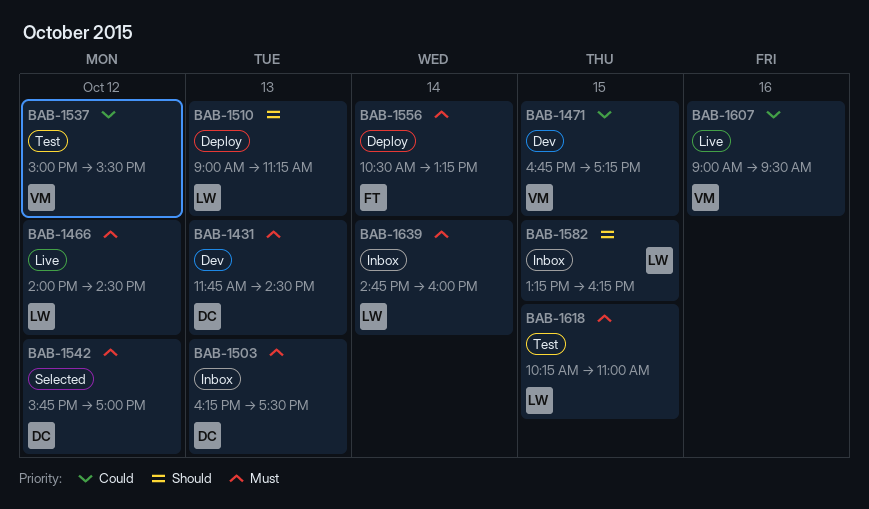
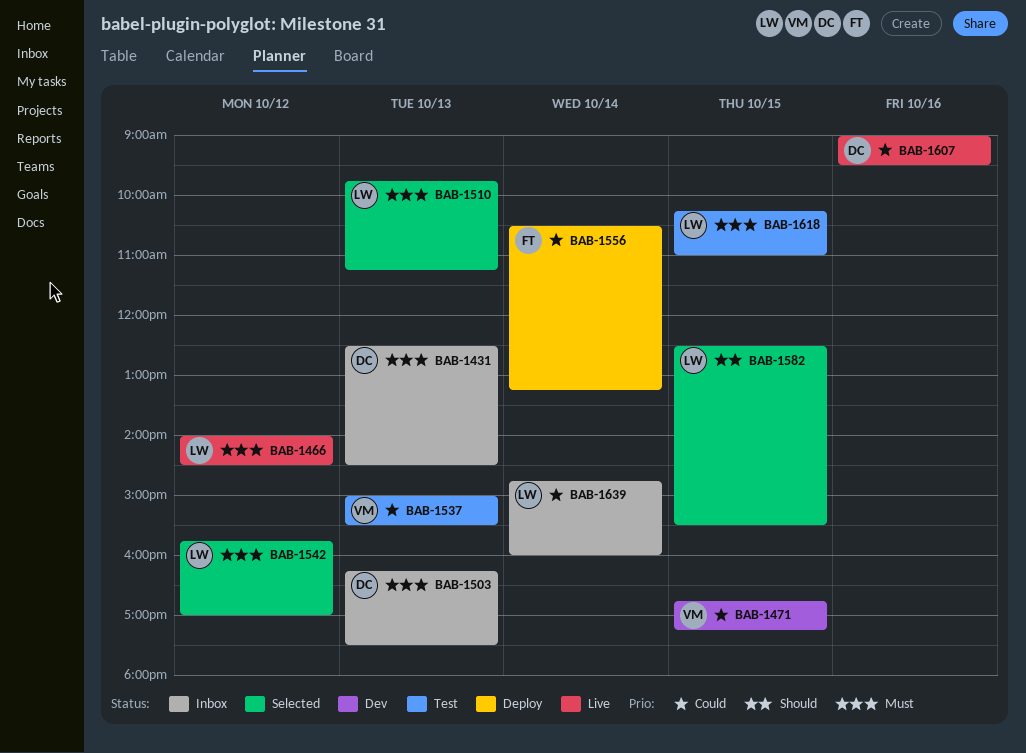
BAB-1431, status: Dev -> Inbox
BAB-1431, begins: 11:45 -> 12:30
BAB-1510, status: Deploy -> Selected
BAB-1510, priority: Should -> Must
BAB-1510, begins: 09:00 -> 09:45
BAB-1537, day: Oct 12 -> Oct 13
BAB-1542, owner: DC -> LW
BAB-1556, priority: Must -> Could
BAB-1582, status: Inbox -> Selected
BAB-1582, begins: 13:15 -> 12:30
BAB-1582, ends: 16:15 -> 15:30
BAB-1607, owner: VM -> DC
BAB-1639, priority: Must -> Could

